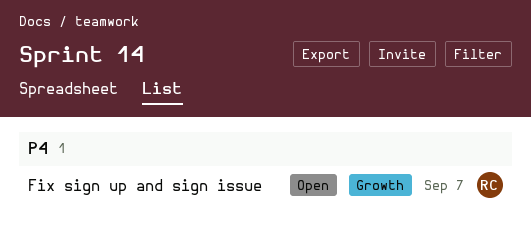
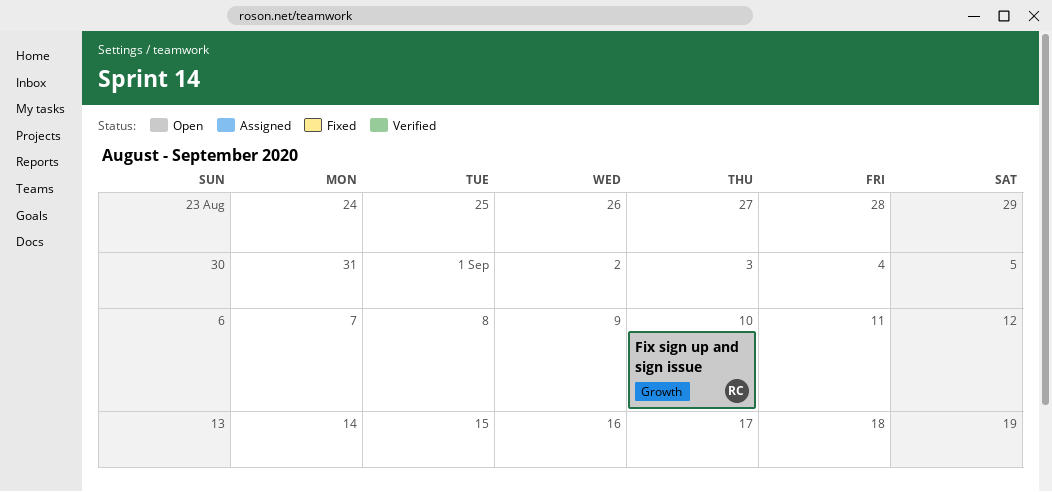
Fix sign up and sign issue, due: Sep 7 -> Sep 10

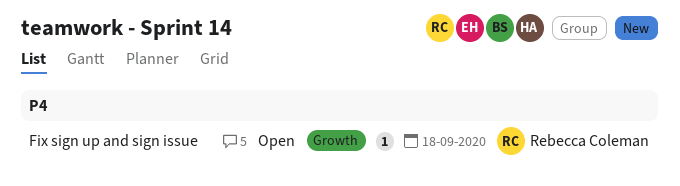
Fix sign up and sign issue, due: Sep 10 -> Sep 18

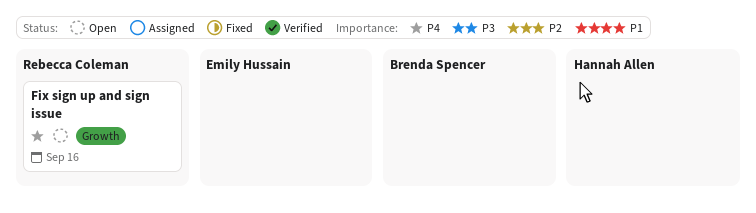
Fix sign up and sign issue, due: Sep 18 -> Sep 16

